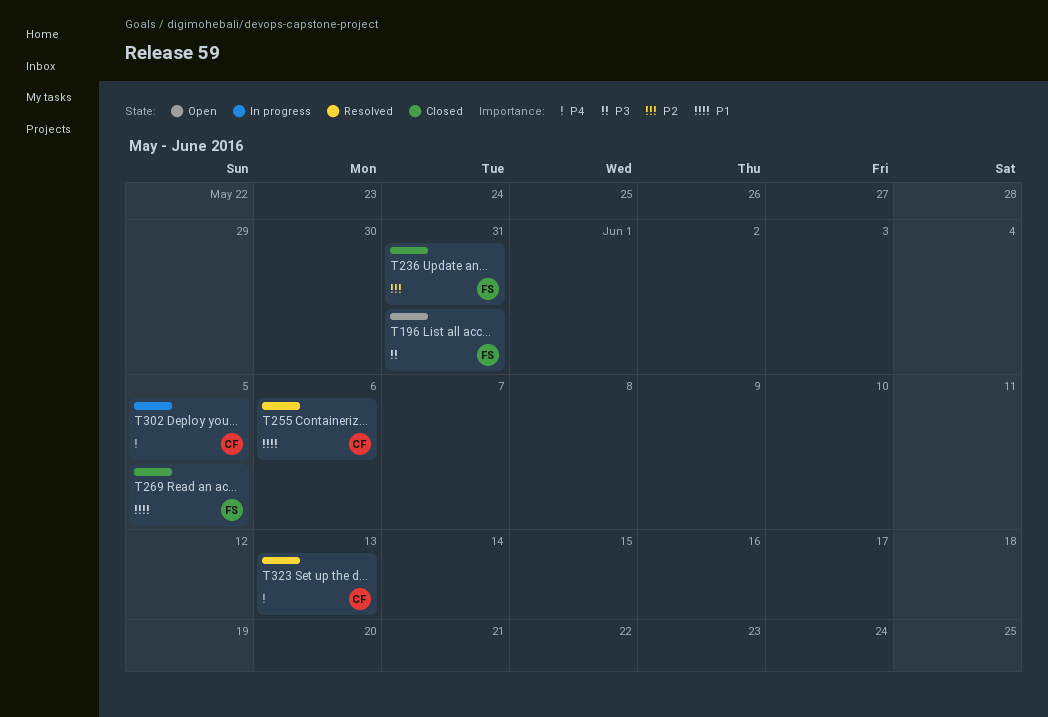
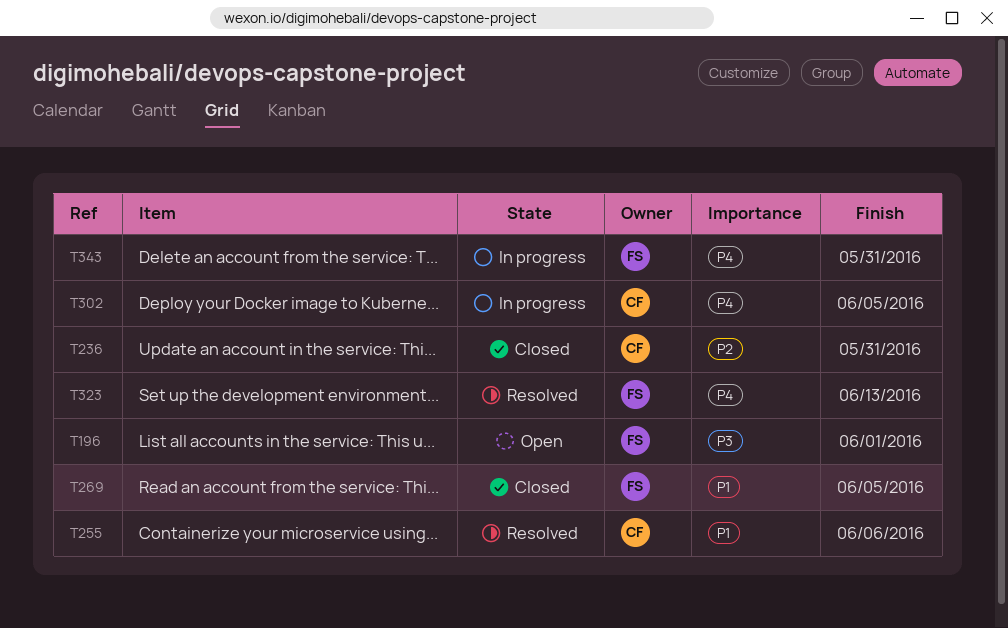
T196, due: May 31 -> Jun 1
T236, owner: FS -> CF
T323, owner: CF -> FS
T343: none -> present

